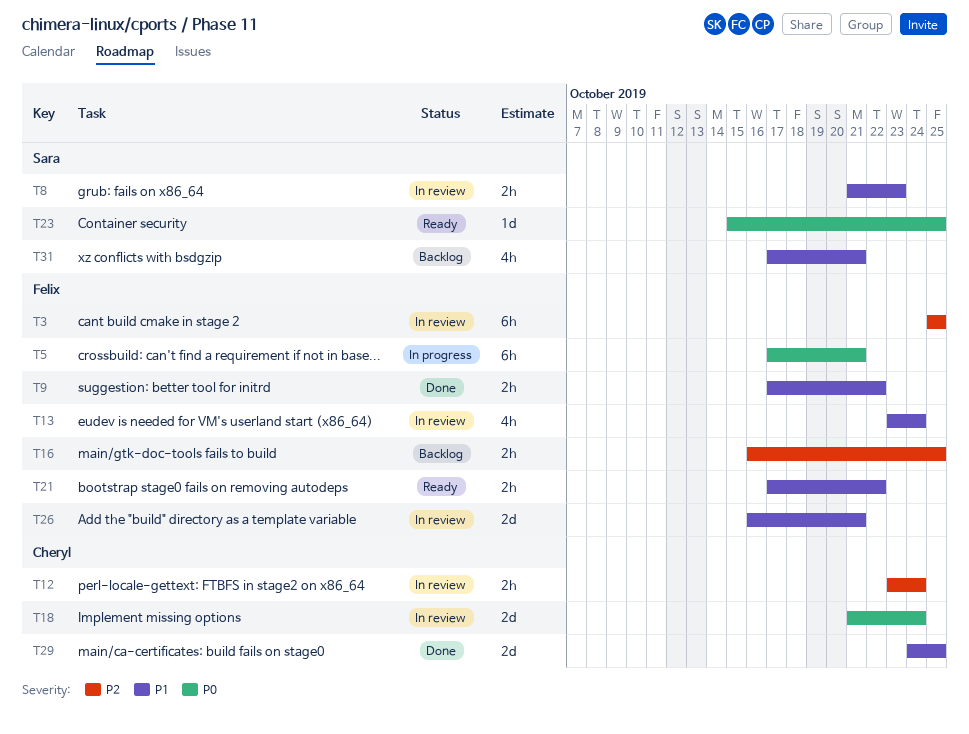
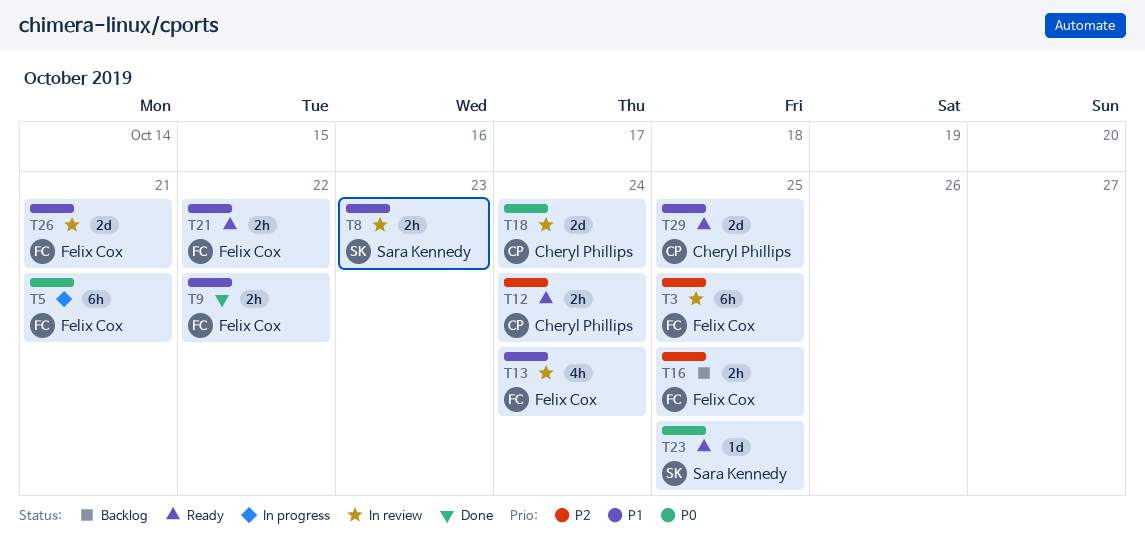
T12, status: In review -> Ready
T29, status: Done -> Ready
T31: present -> none

